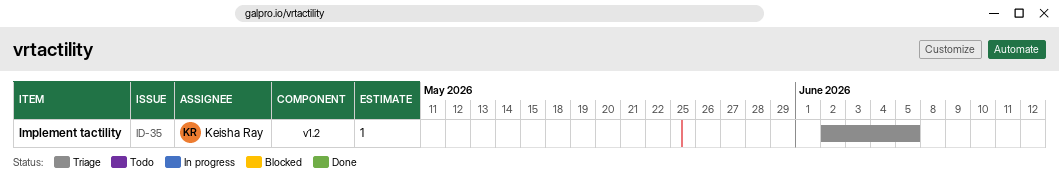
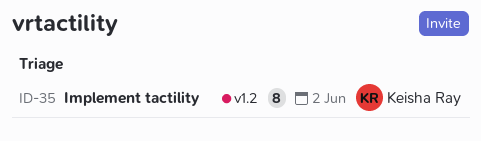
ID-35, estimate: 1 -> 8
ID-35, due: Jun 5 -> Jun 2

